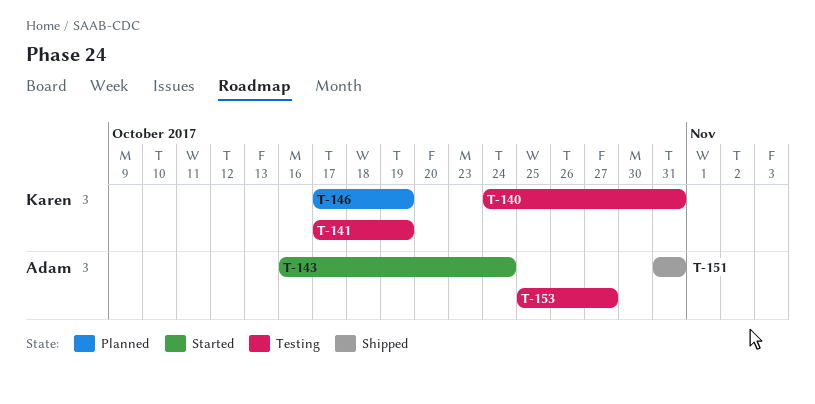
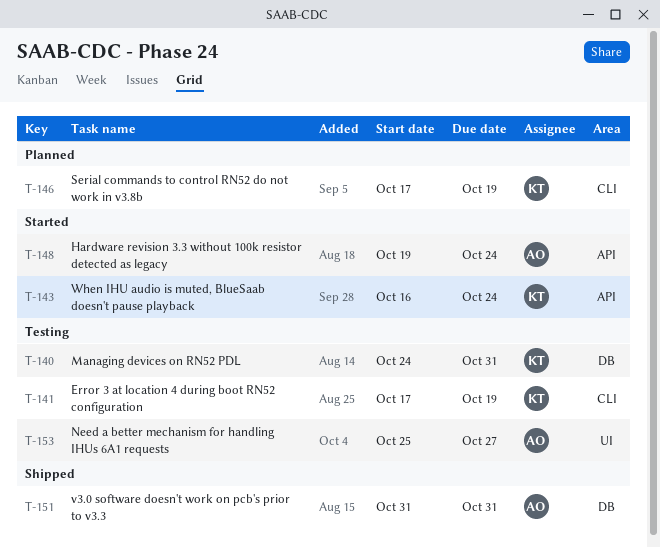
T-143, owner: Adam -> Karen
T-148: none -> present

